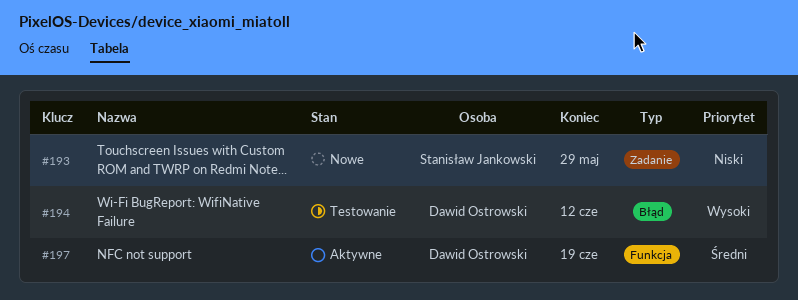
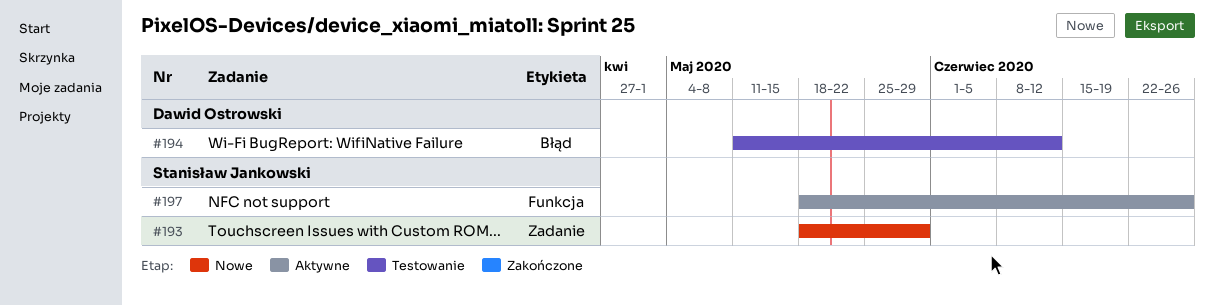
#197, owner: Dawid Ostrowski -> Stanisław Jankowski
#197, due: Jun 19 -> Jun 26

